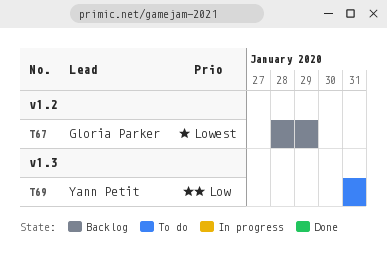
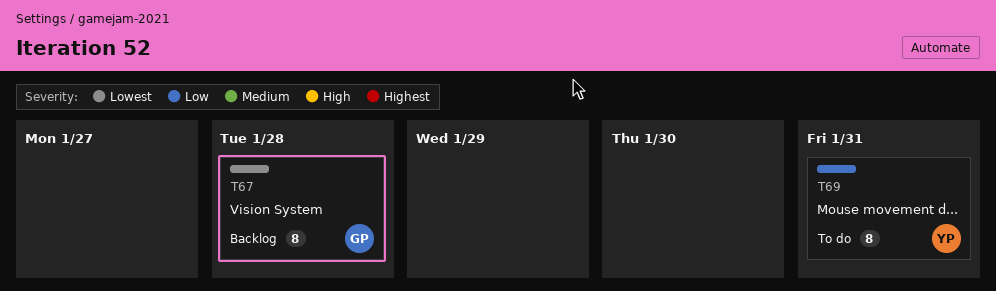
T67, due: Jan 29 -> Jan 28

